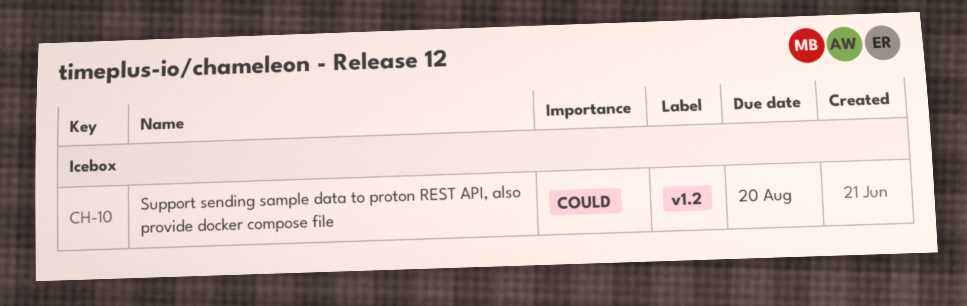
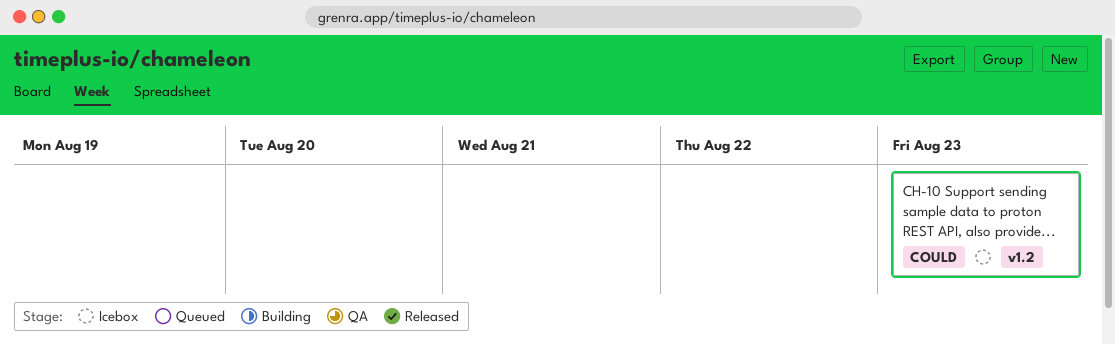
CH-10, due: Aug 20 -> Aug 23

